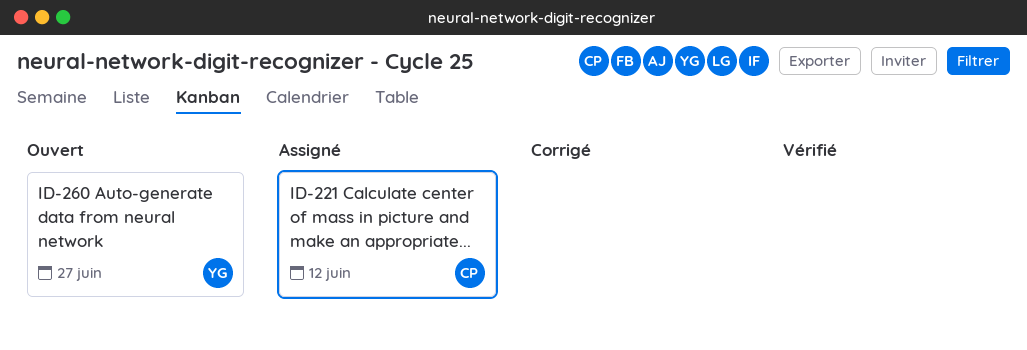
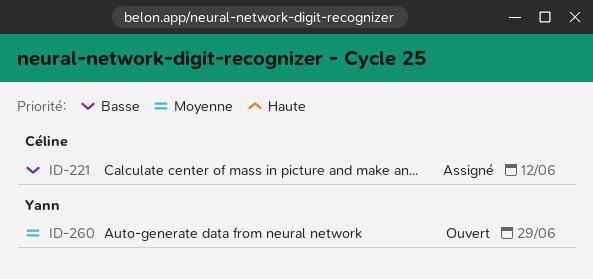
ID-260, due: Jun 27 -> Jun 29

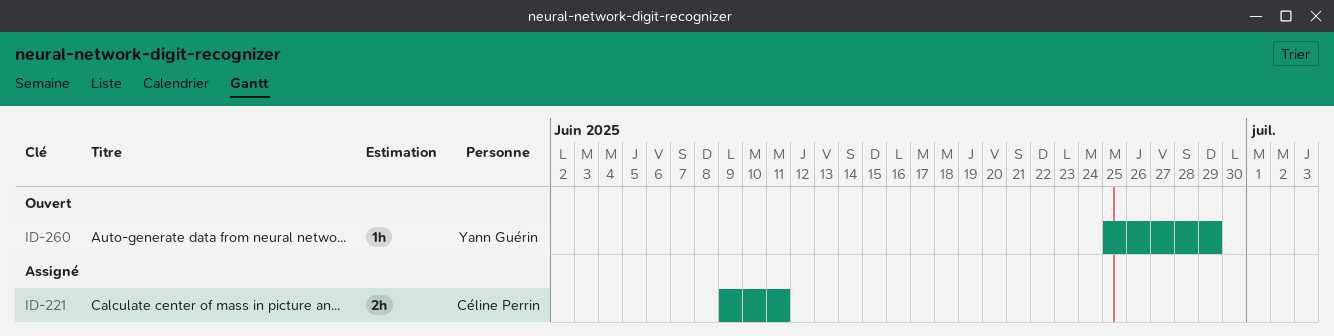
ID-221, due: Jun 12 -> Jun 11

